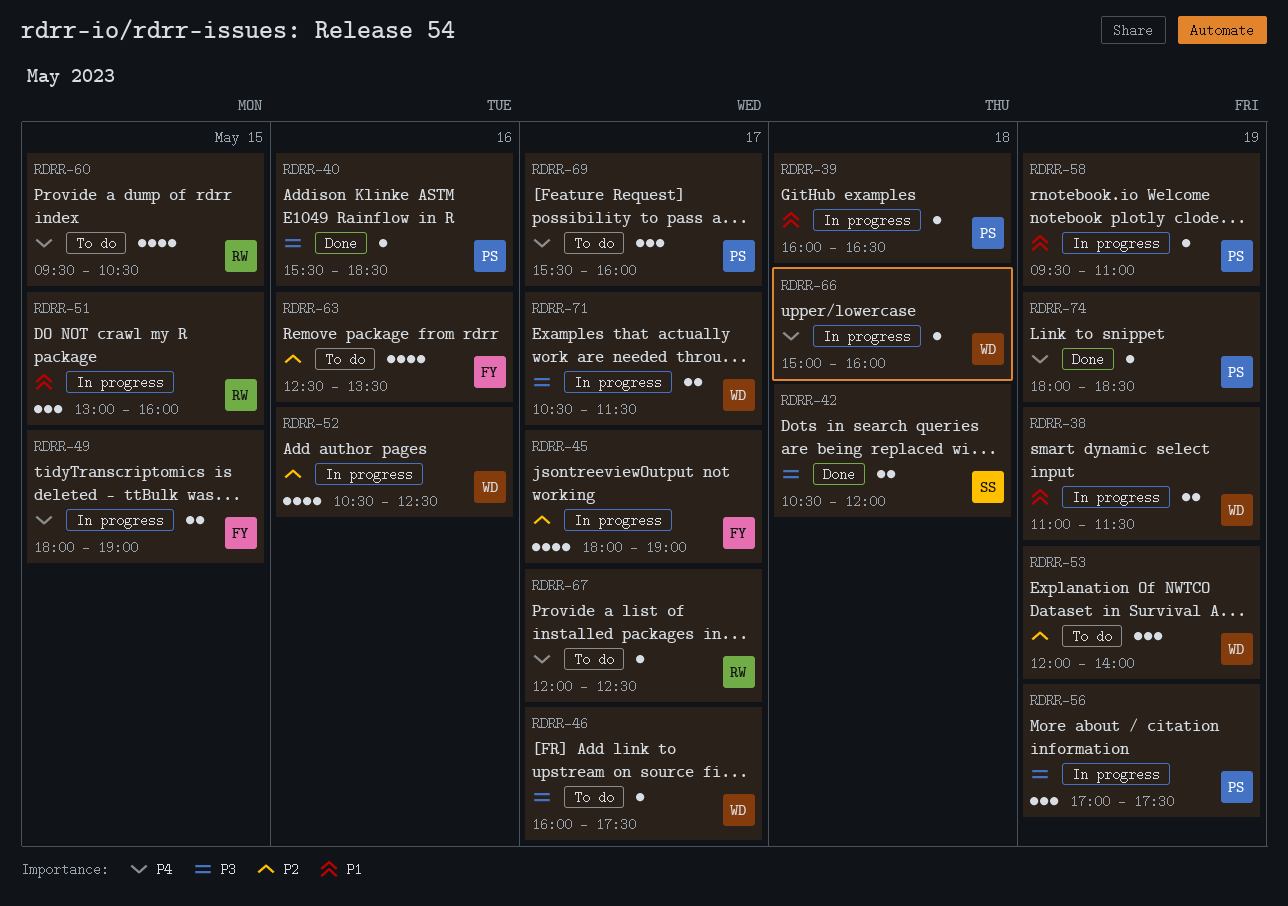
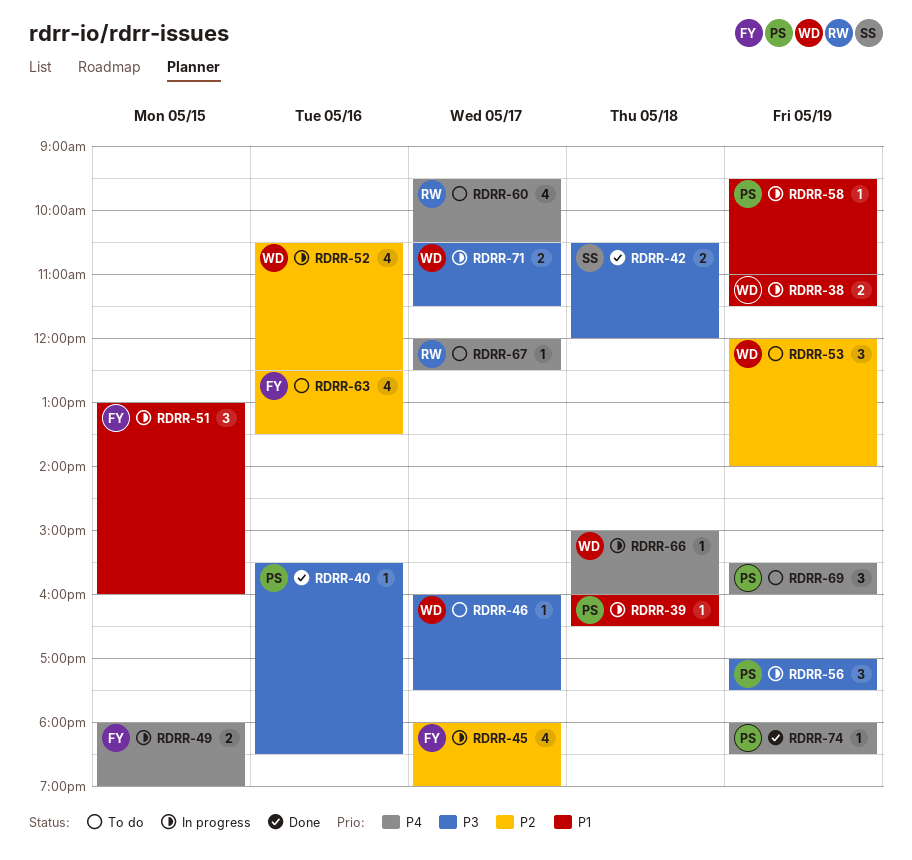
RDRR-51, owner: RW -> FY
RDRR-60, day: May 15 -> May 17
RDRR-69, day: May 17 -> May 19

